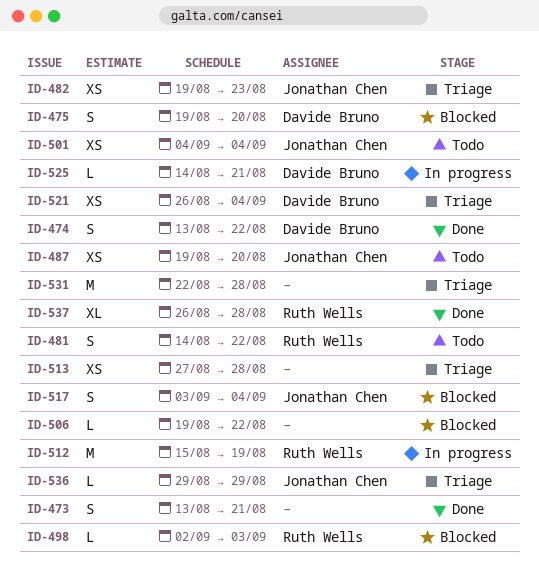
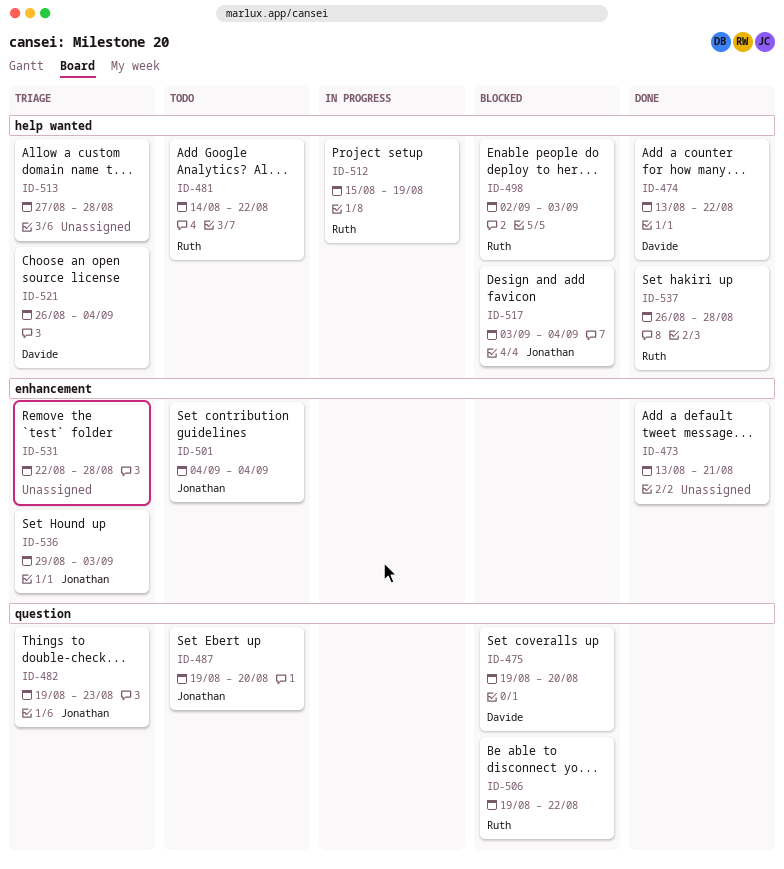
ID-506, owner: none -> Ruth Wells
ID-525: present -> none
ID-536, due: Aug 29 -> Sep 3

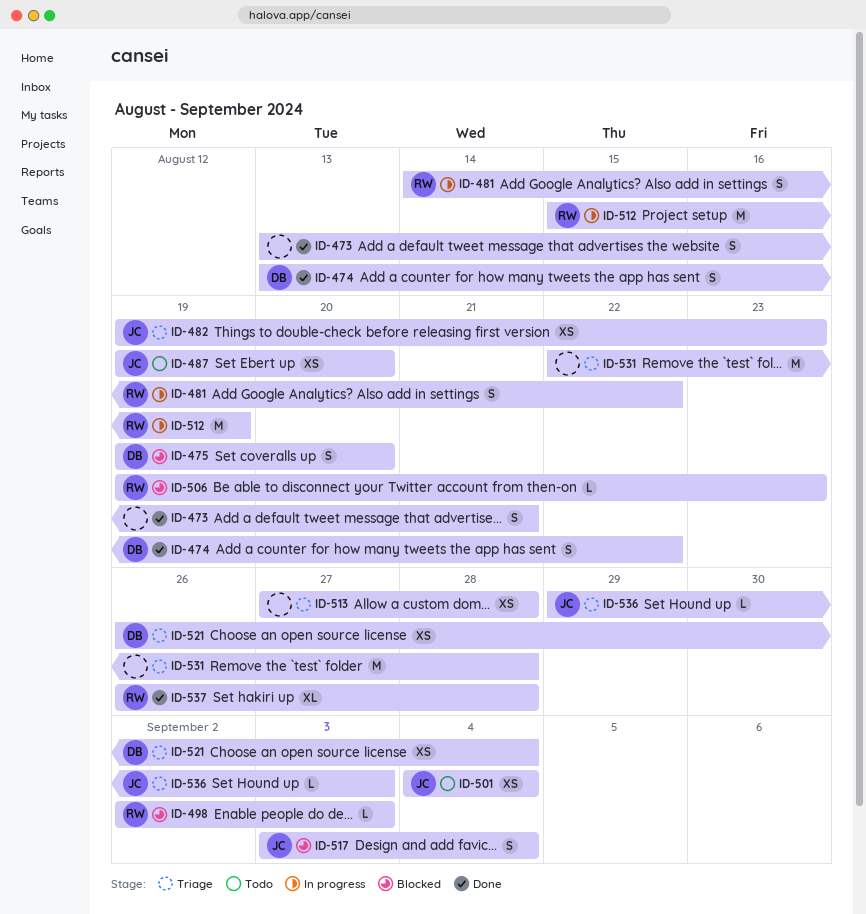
ID-481, status: Todo -> In progress
ID-506, due: Aug 22 -> Aug 23

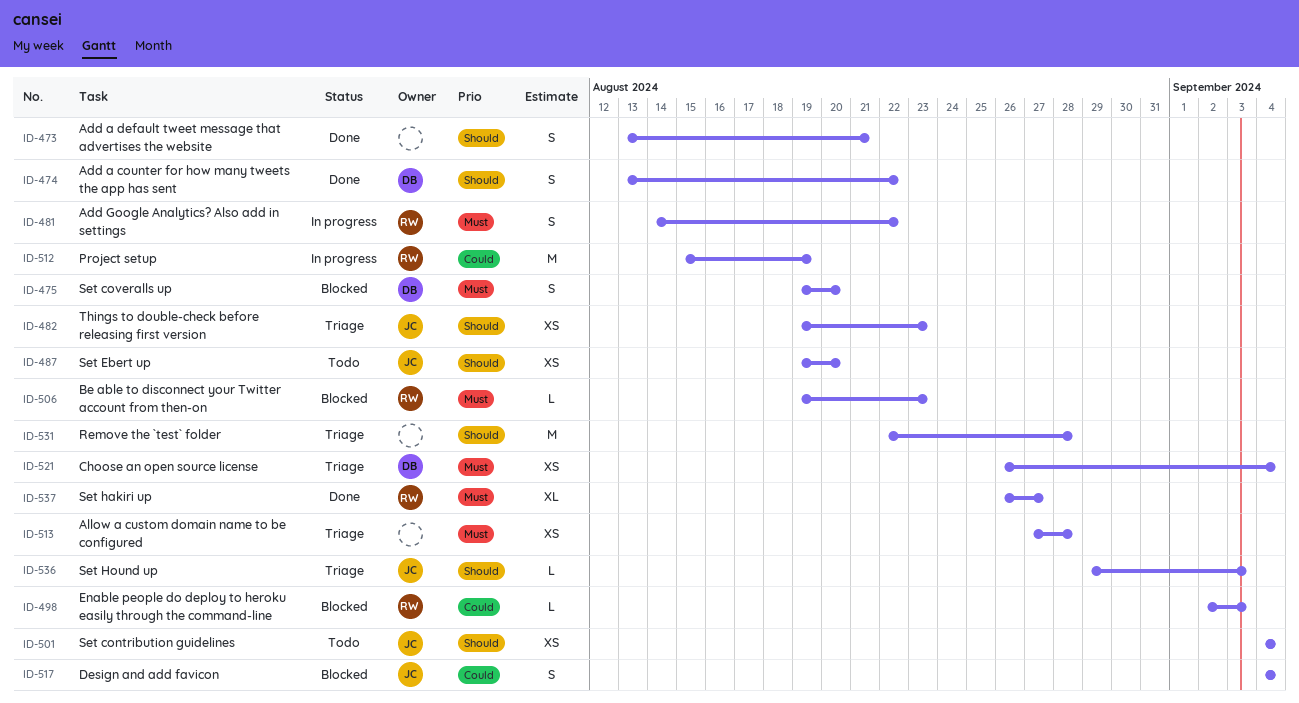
ID-517, start: Sep 3 -> Sep 4
ID-537, due: Aug 28 -> Aug 27

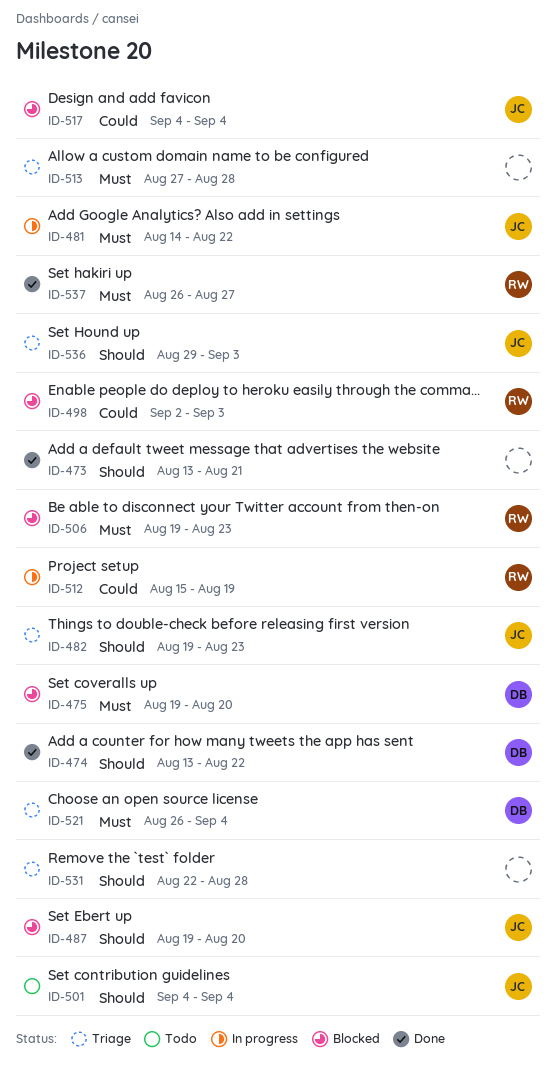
ID-481, owner: RW -> JC
ID-487, status: Todo -> Blocked

